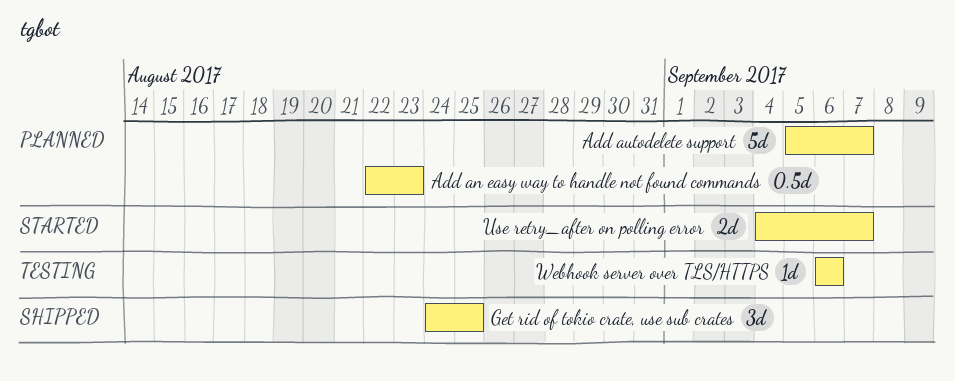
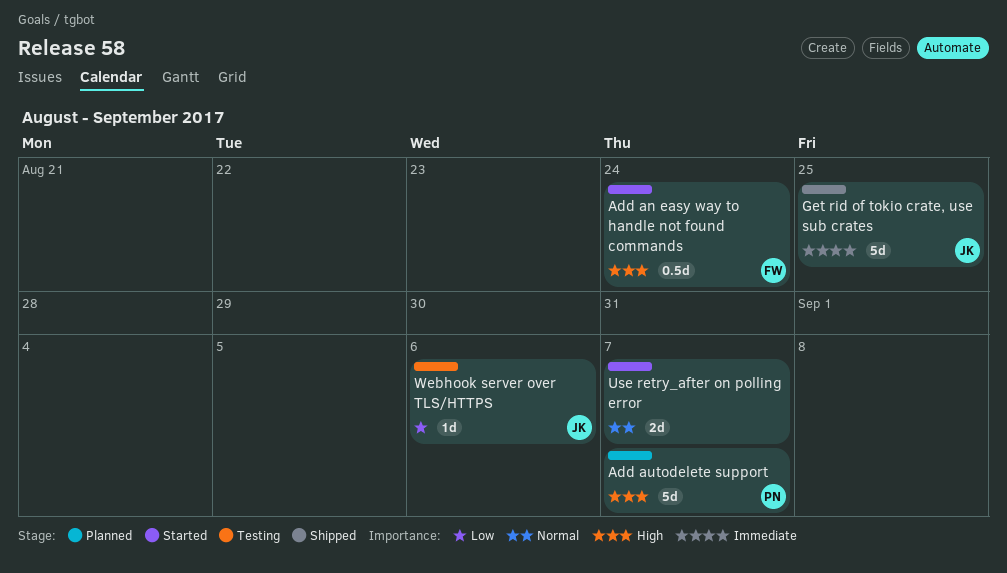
Add an easy way to handle not found commands, status: Planned -> Started
Add an easy way to handle not found commands, due: Aug 23 -> Aug 24
Get rid of tokio crate, use sub crates, estimate: 3d -> 5d

